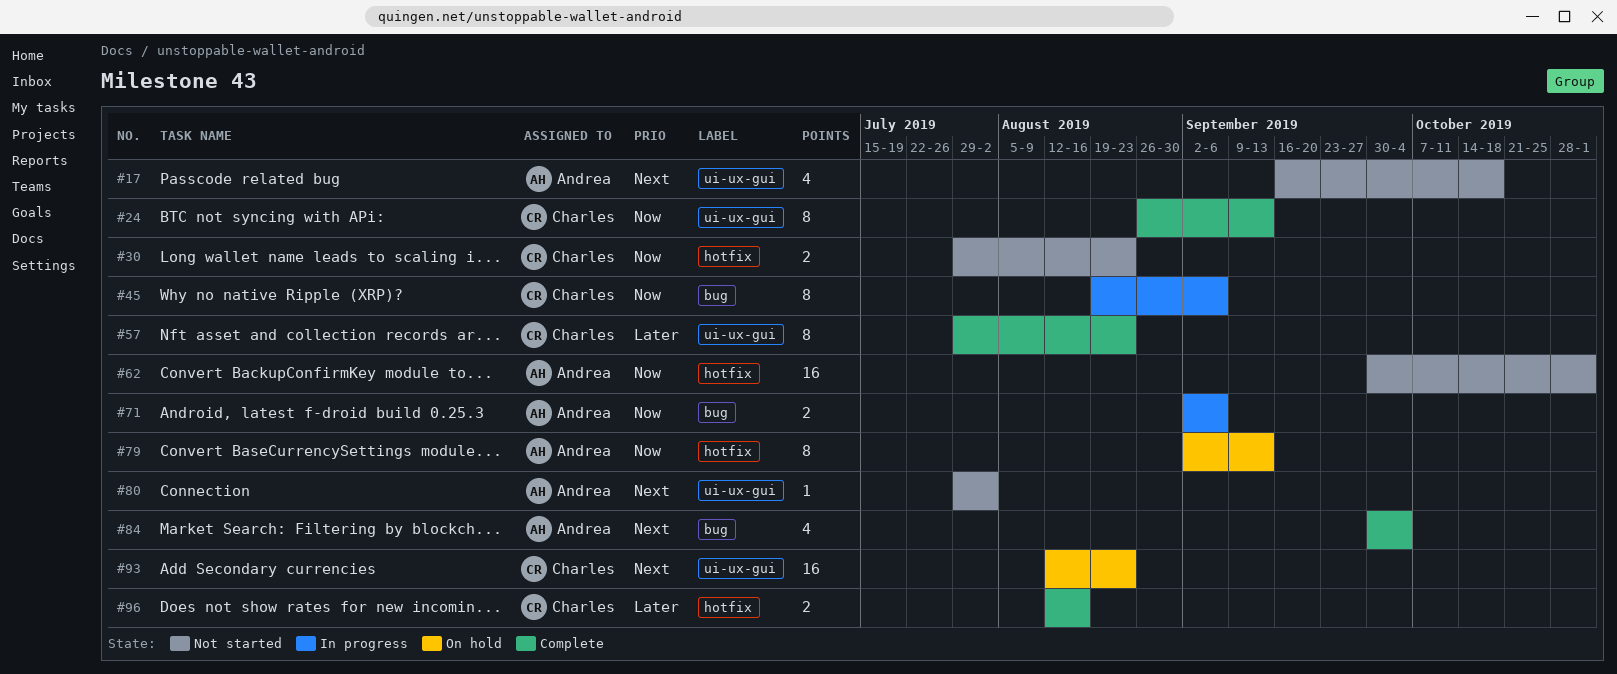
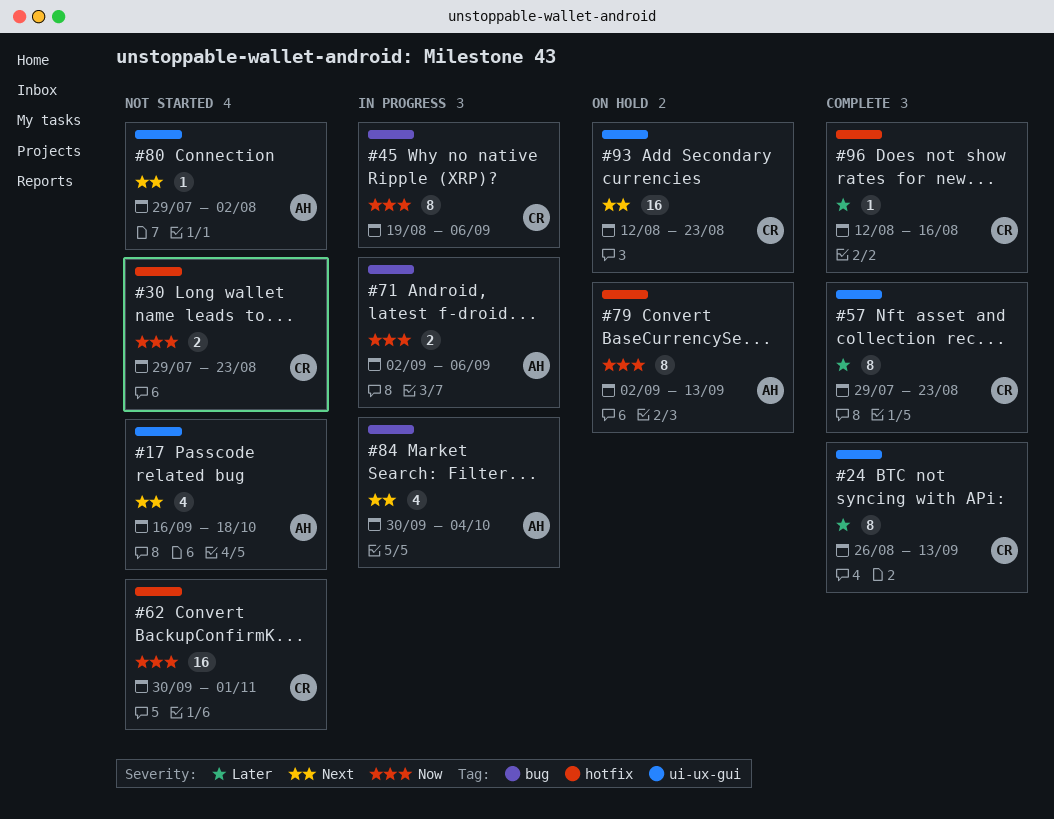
#24, priority: Now -> Later
#62, owner: Andrea -> Charles
#84, status: Complete -> In progress
#96, estimate: 2 -> 1

